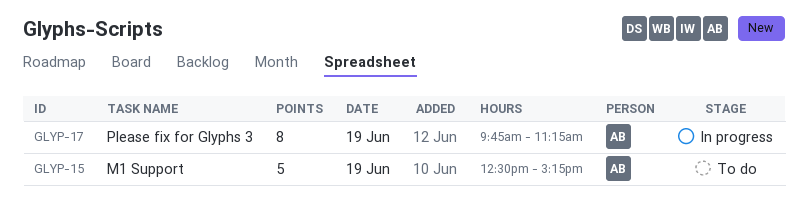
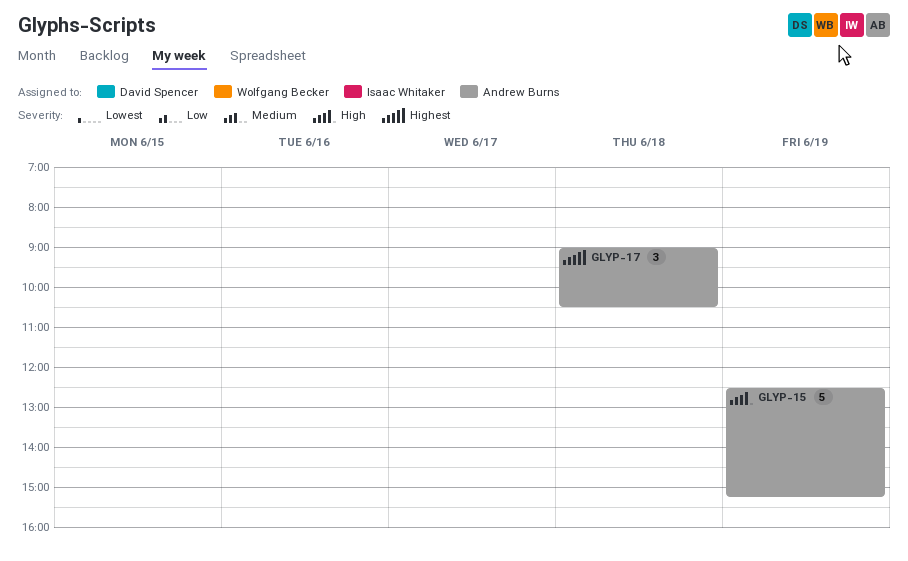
GLYP-17, estimate: 8 -> 3
GLYP-17, day: Jun 19 -> Jun 18
GLYP-17, begins: 09:45 -> 09:00
GLYP-17, ends: 11:15 -> 10:30

